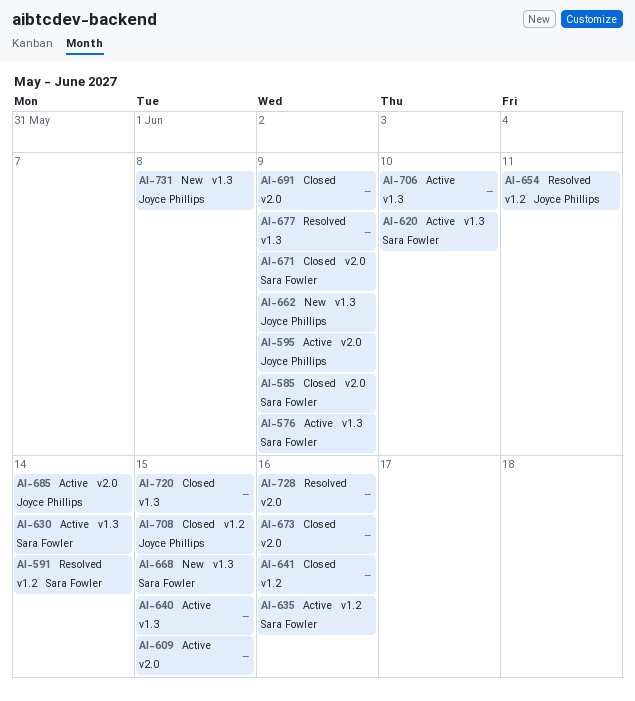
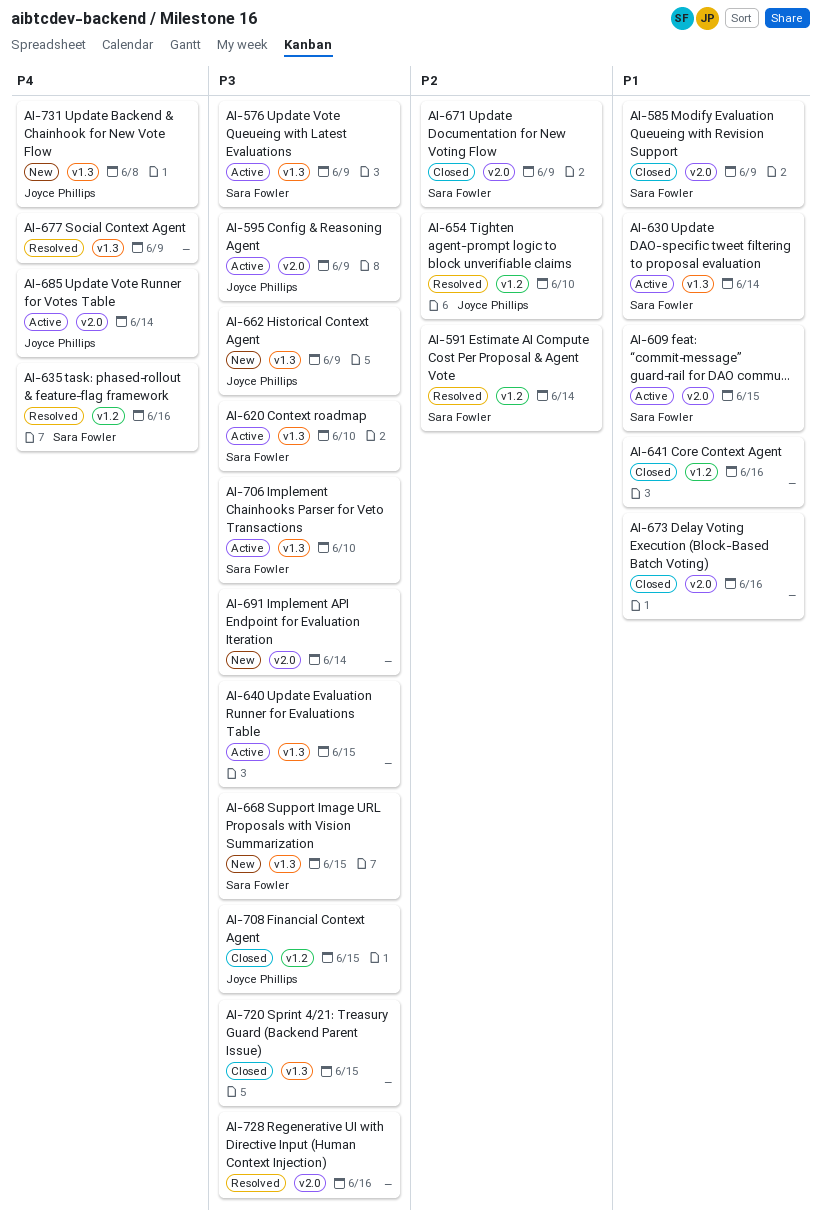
AI-609, owner: none -> Sara Fowler
AI-635, status: Active -> Resolved
AI-654, due: Jun 11 -> Jun 10
AI-691, status: Closed -> New
AI-691, due: Jun 9 -> Jun 14
AI-706, owner: none -> Sara Fowler

